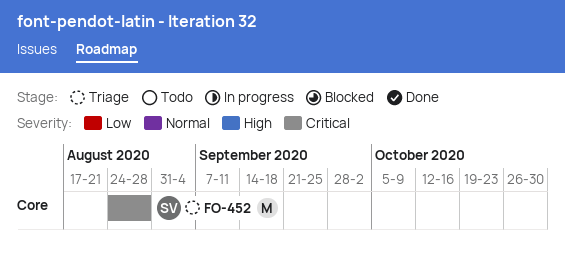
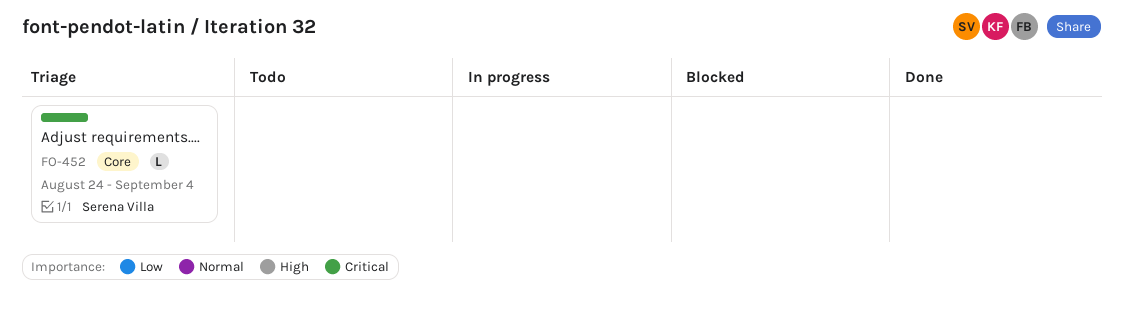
FO-452, estimate: M -> L
FO-452, due: Aug 28 -> Sep 4

